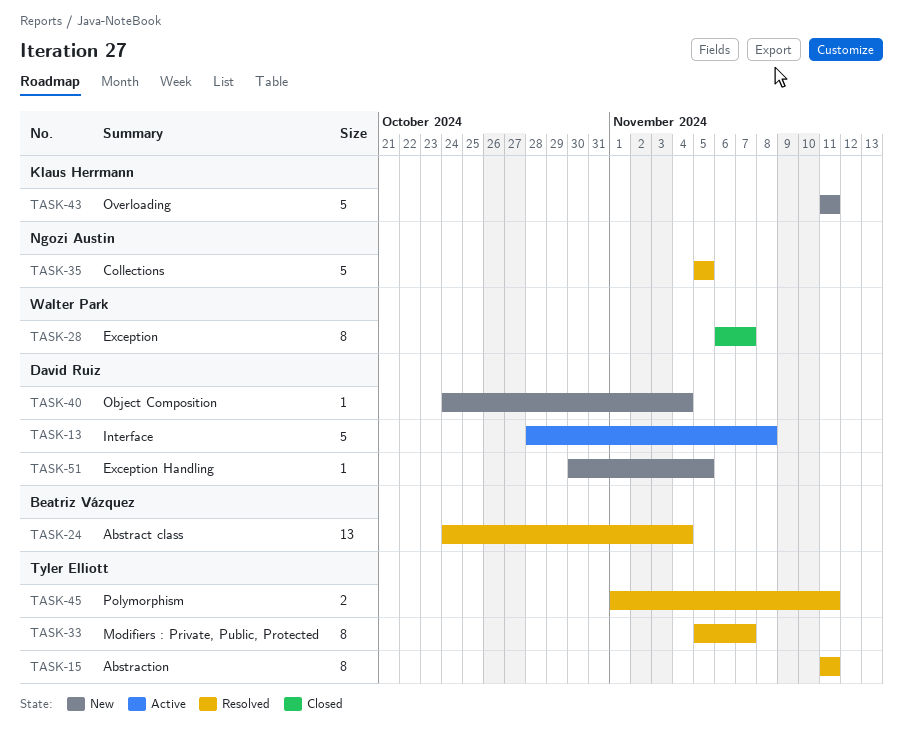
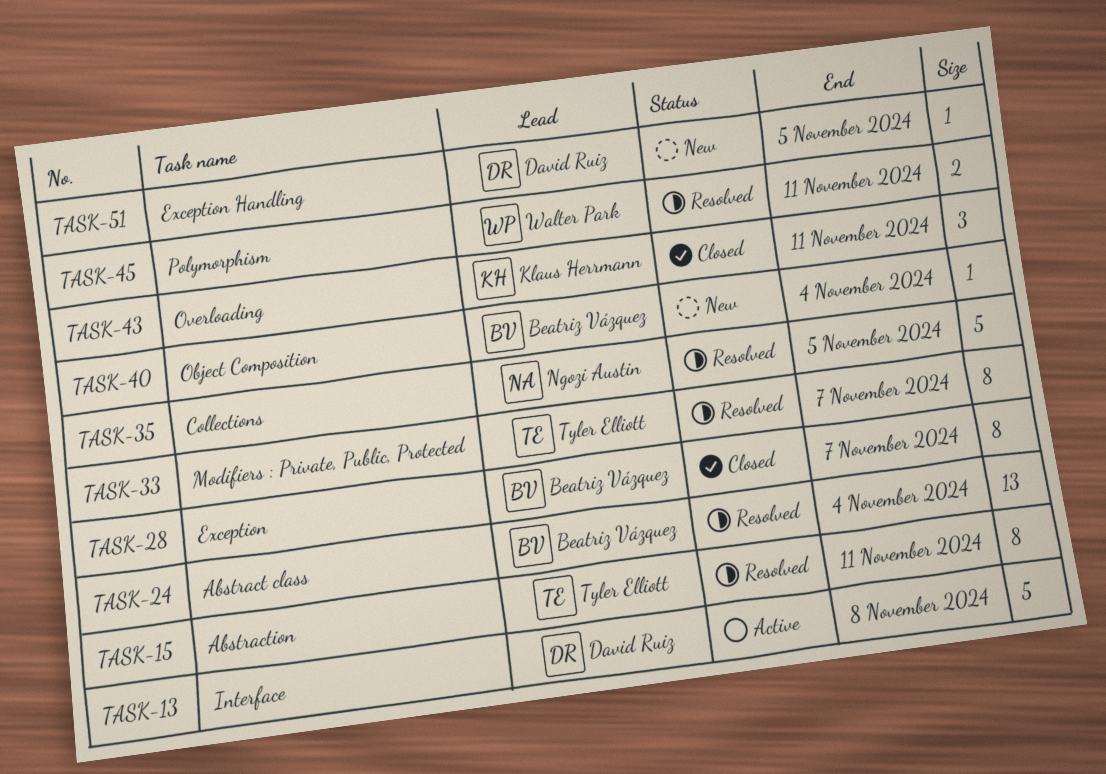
TASK-28, owner: Walter Park -> Beatriz Vázquez
TASK-40, owner: David Ruiz -> Beatriz Vázquez
TASK-43, status: New -> Closed
TASK-43, estimate: 5 -> 3
TASK-45, owner: Tyler Elliott -> Walter Park

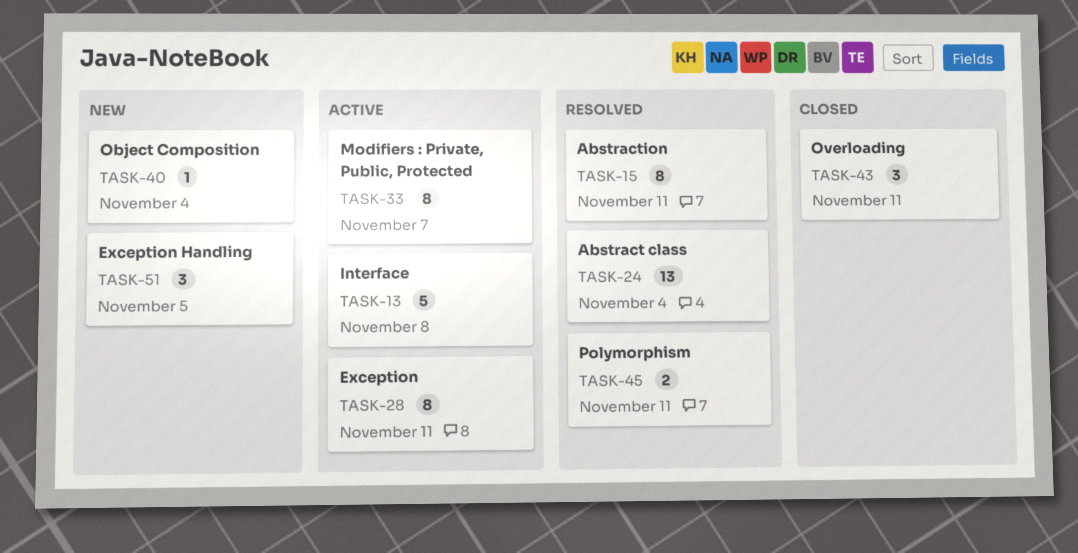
TASK-28, status: Closed -> Active
TASK-28, due: Nov 7 -> Nov 11
TASK-33, status: Resolved -> Active
TASK-35: present -> none
TASK-51, estimate: 1 -> 3

